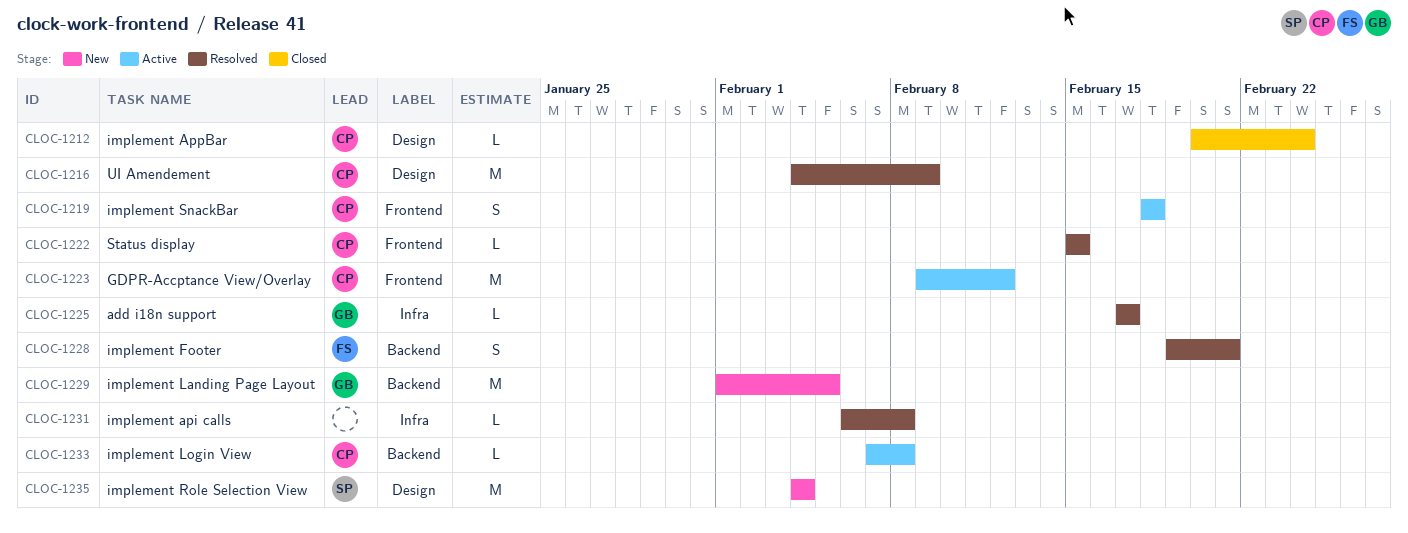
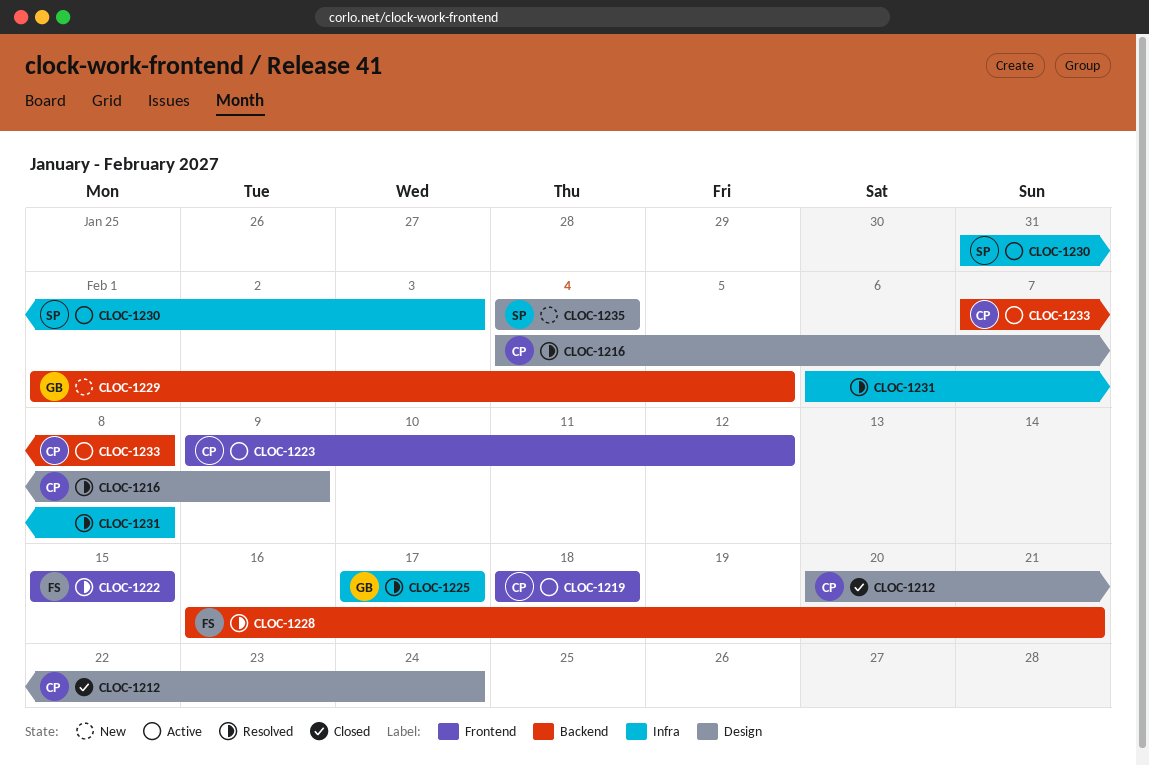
CLOC-1222, owner: CP -> FS
CLOC-1228, start: Feb 19 -> Feb 16
CLOC-1230: none -> present

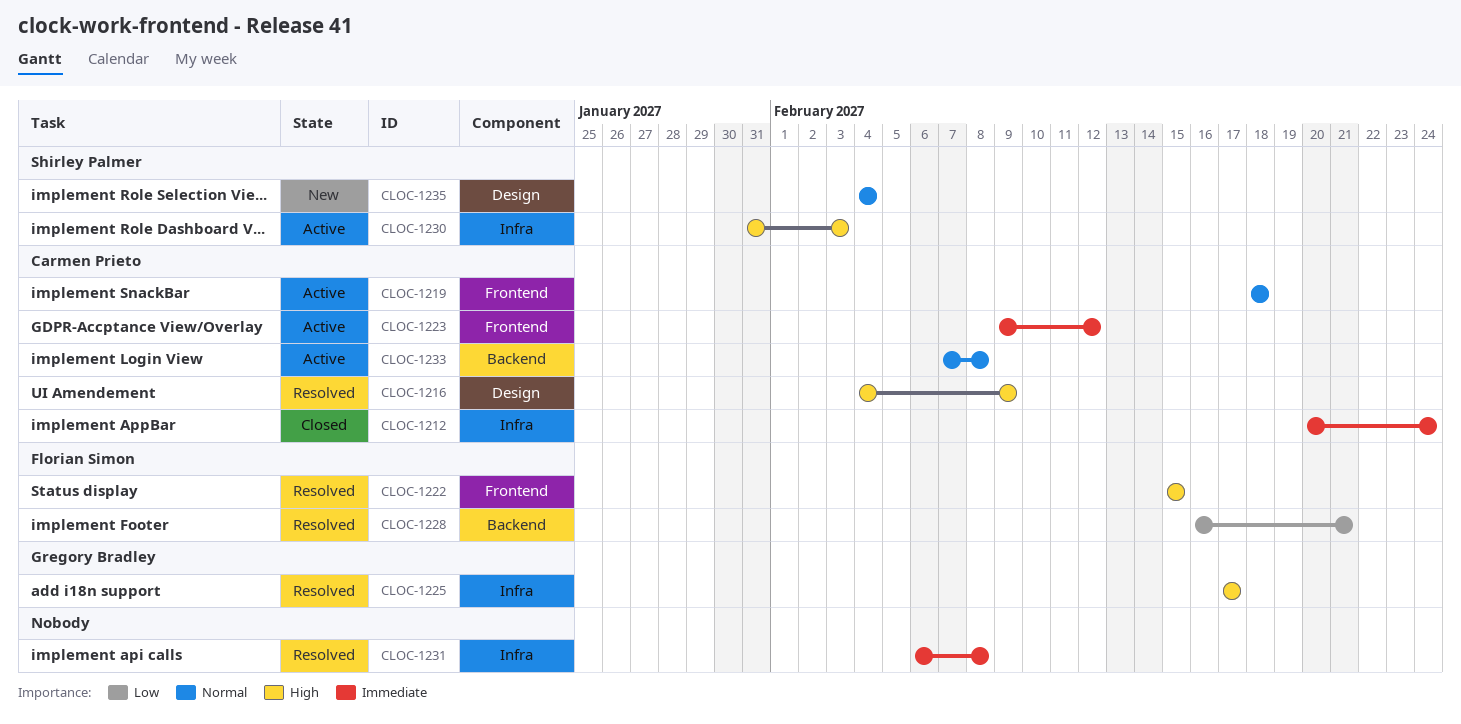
CLOC-1212, label: Design -> Infra
CLOC-1229: present -> none

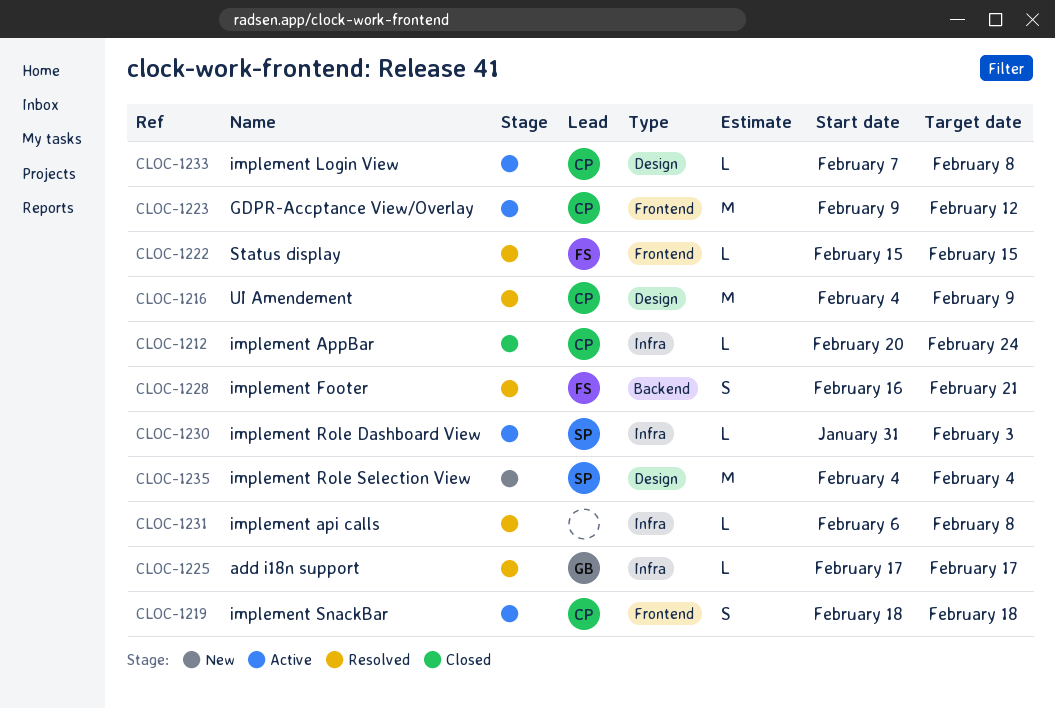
CLOC-1233, label: Backend -> Design

